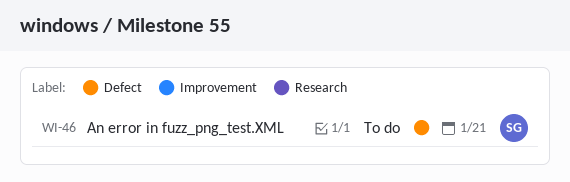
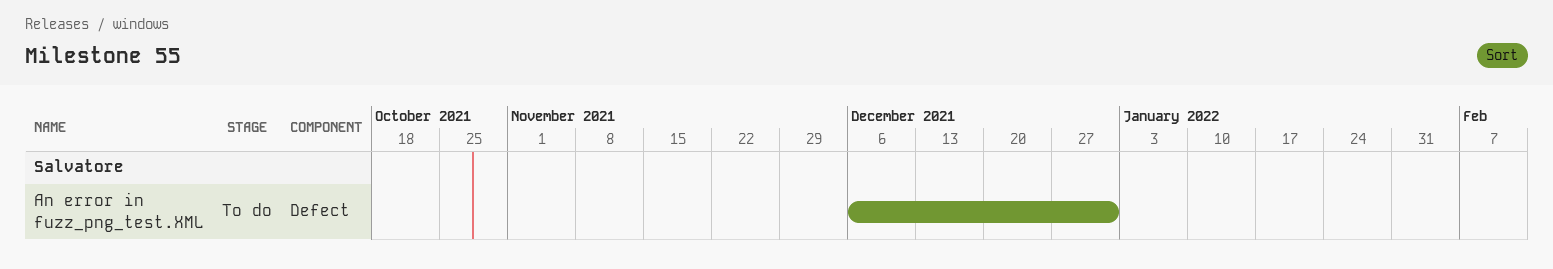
An error in fuzz_png_test.XML, due: Jan 21 -> Dec 31

